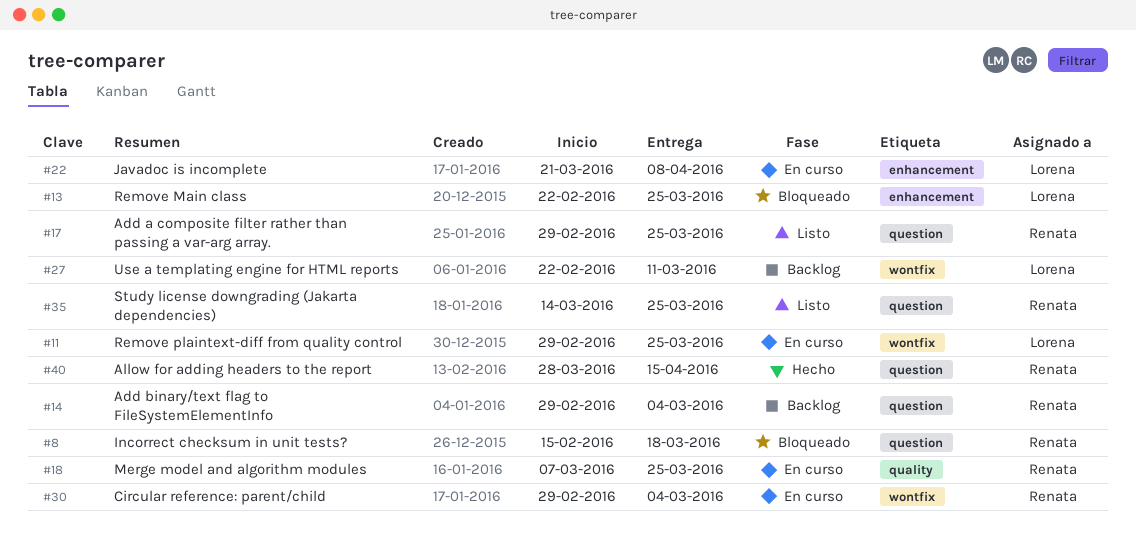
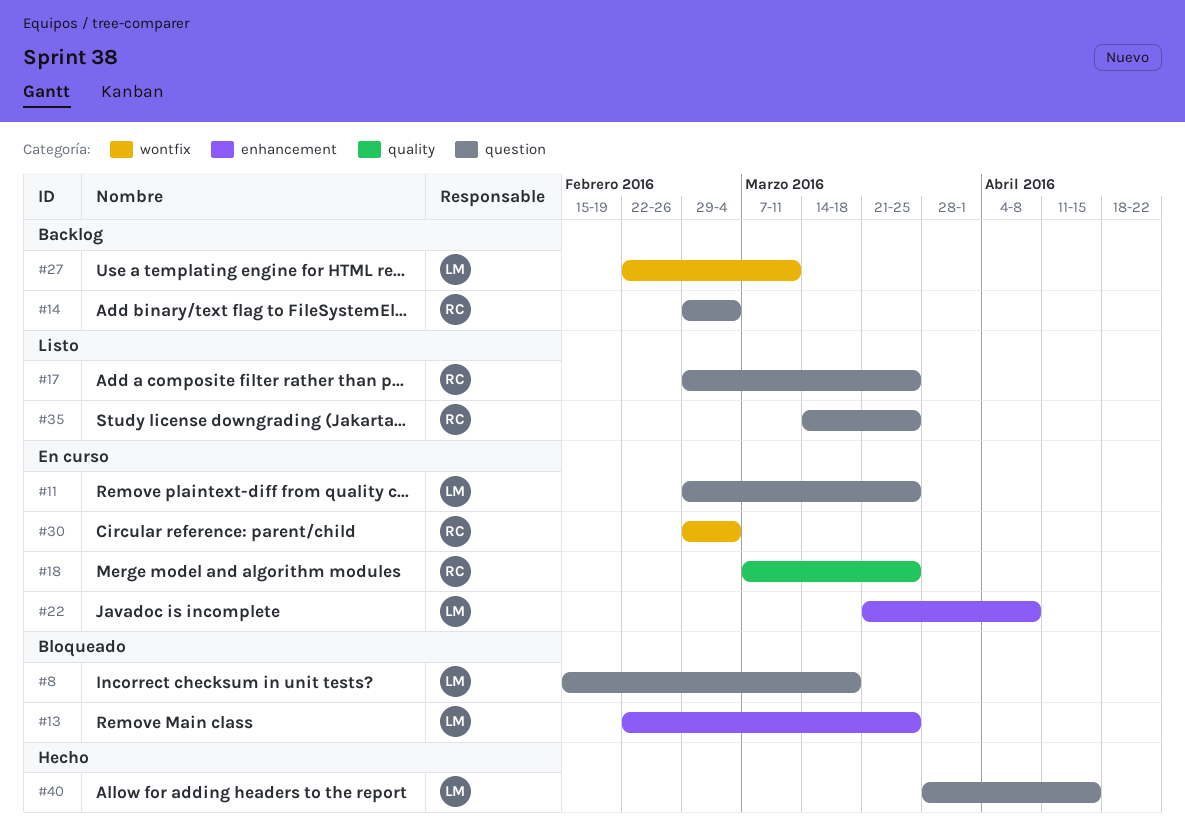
#8, owner: Renata -> Lorena
#11, label: wontfix -> question
#40, owner: Renata -> Lorena

